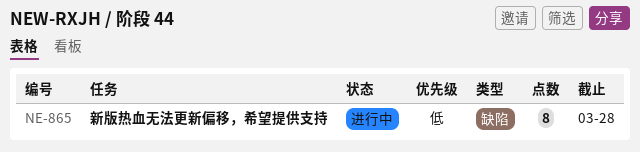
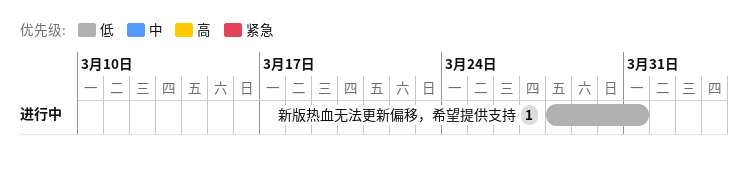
新版热血无法更新偏移，希望提供支持, estimate: 8 -> 1
新版热血无法更新偏移，希望提供支持, due: Mar 28 -> Mar 31

